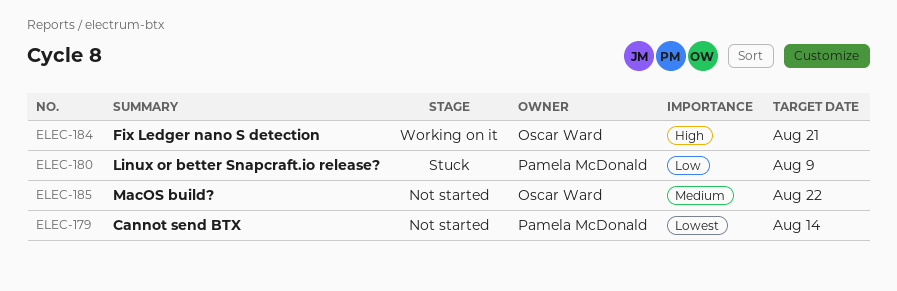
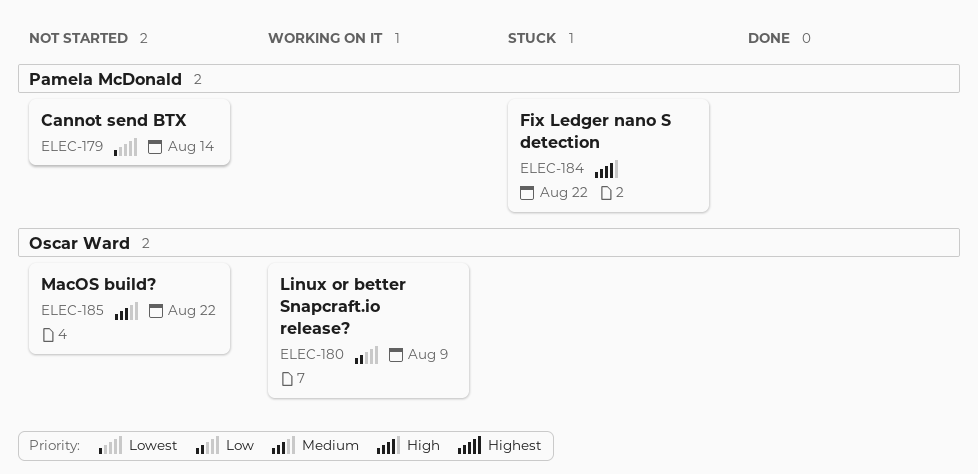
ELEC-180, status: Stuck -> Working on it
ELEC-180, owner: Pamela McDonald -> Oscar Ward
ELEC-184, status: Working on it -> Stuck
ELEC-184, owner: Oscar Ward -> Pamela McDonald
ELEC-184, due: Aug 21 -> Aug 22

